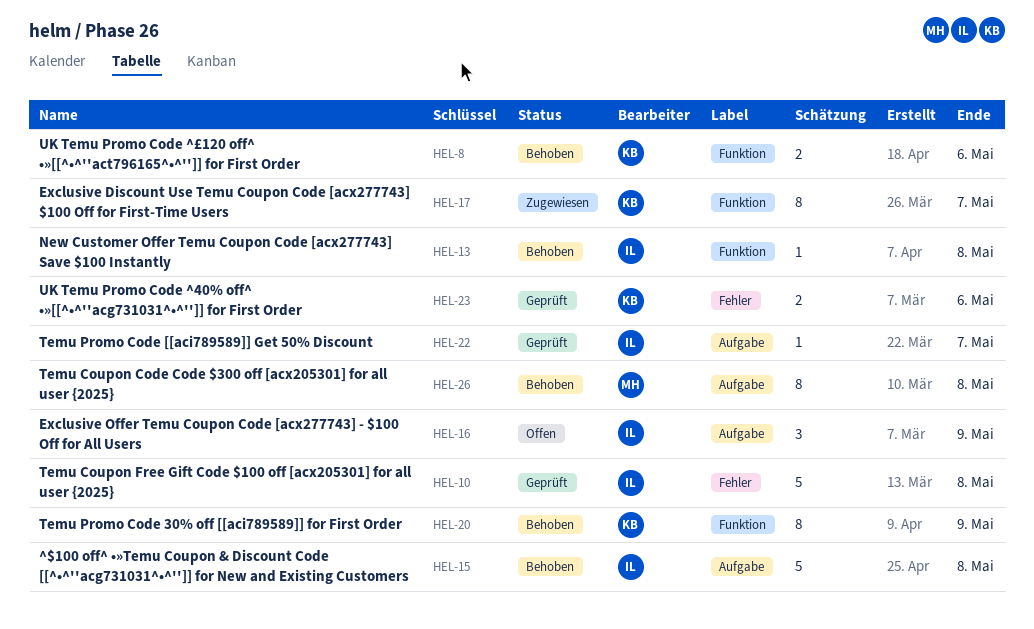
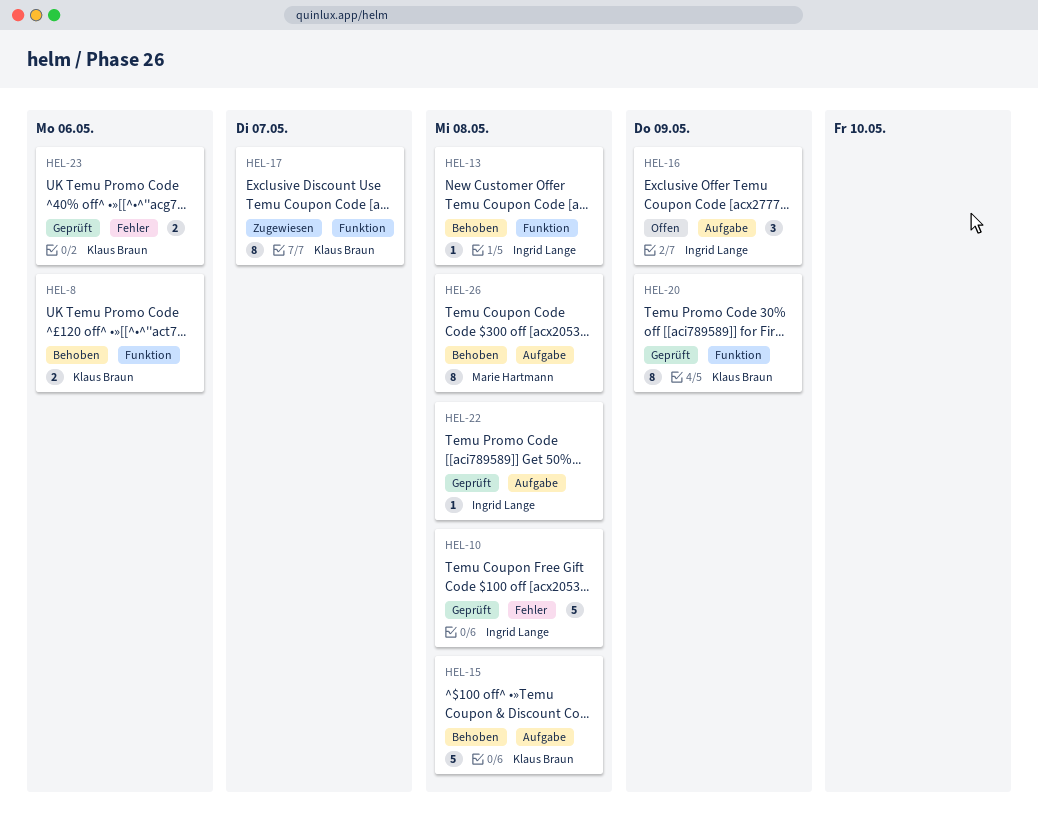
HEL-15, owner: Ingrid Lange -> Klaus Braun
HEL-20, status: Behoben -> Geprüft
HEL-22, due: May 7 -> May 8

